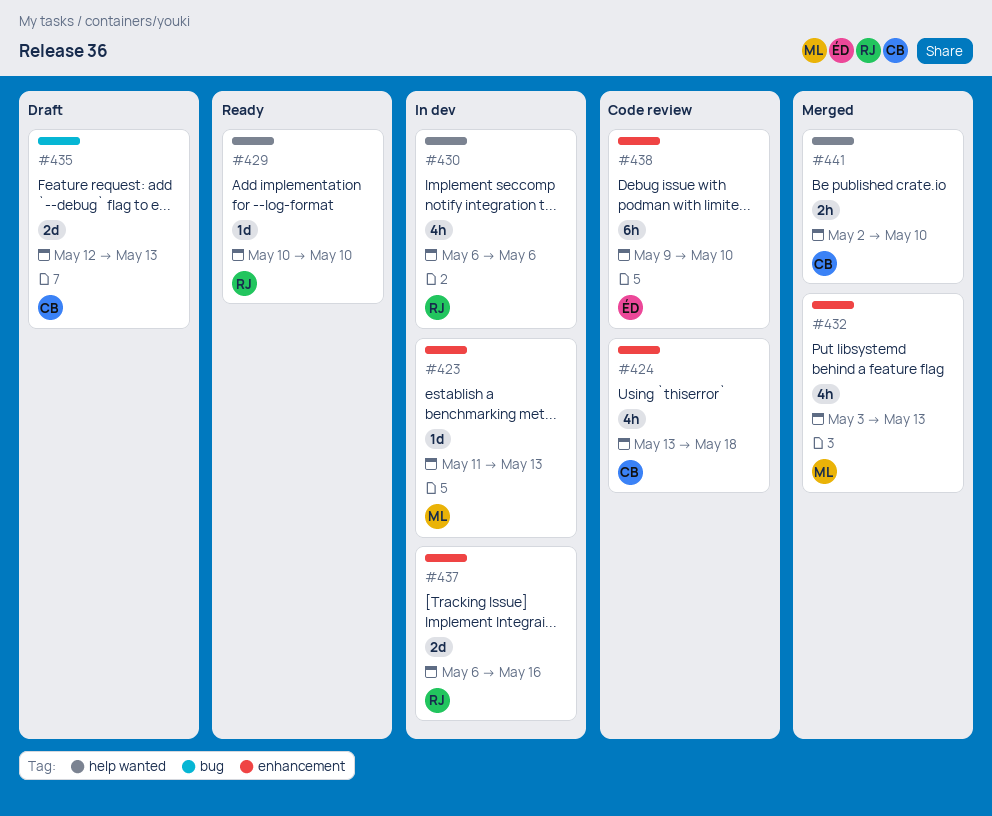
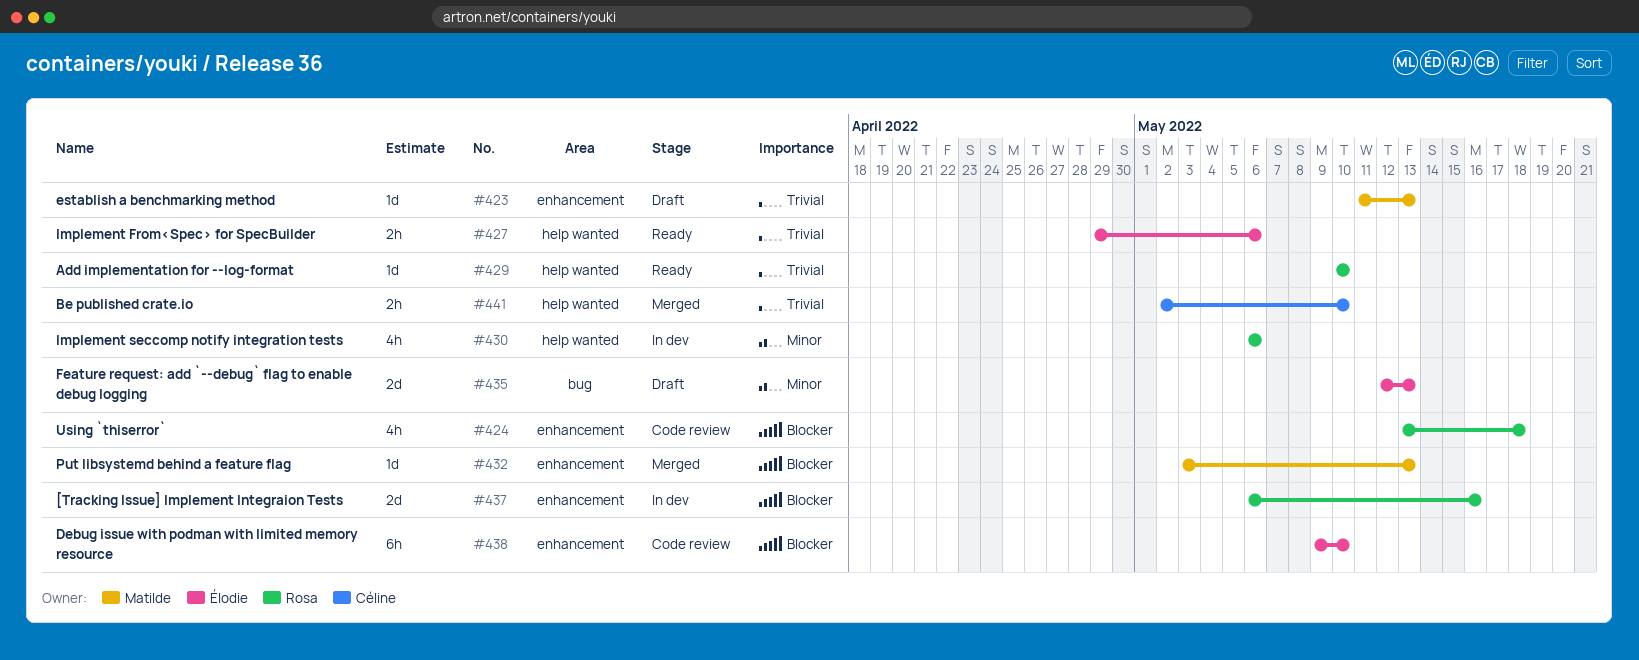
#423, status: In dev -> Draft
#424, owner: Céline -> Rosa
#427: none -> present
#432, estimate: 4h -> 1d
#435, owner: Céline -> Élodie

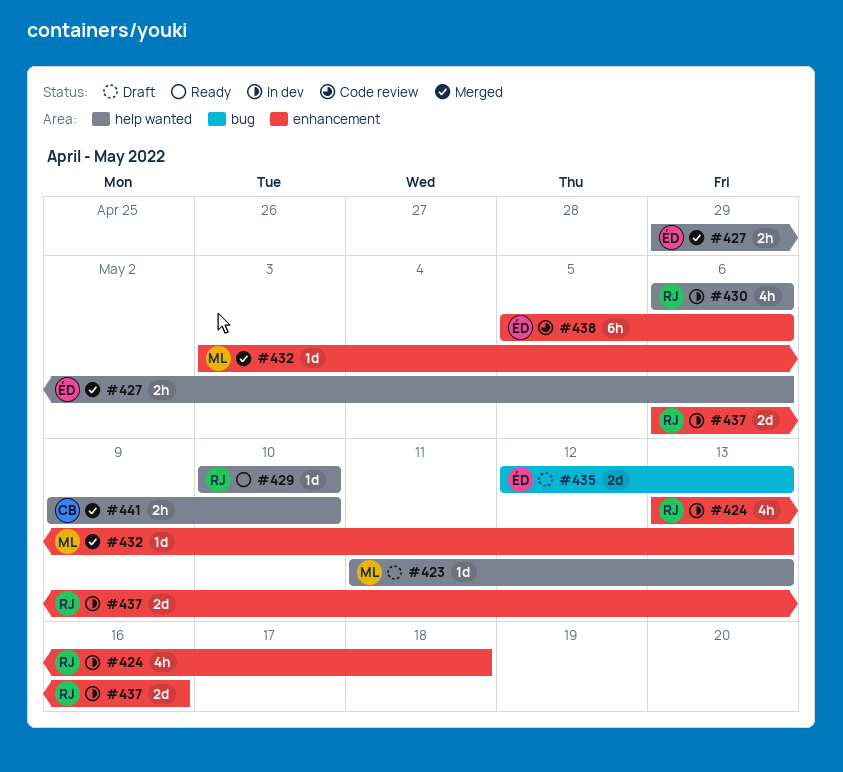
#423, label: enhancement -> help wanted
#424, status: Code review -> In dev
#427, status: Ready -> Merged
#438, start: May 9 -> May 5
#438, due: May 10 -> May 6
#441, start: May 2 -> May 9

